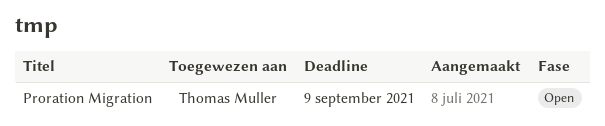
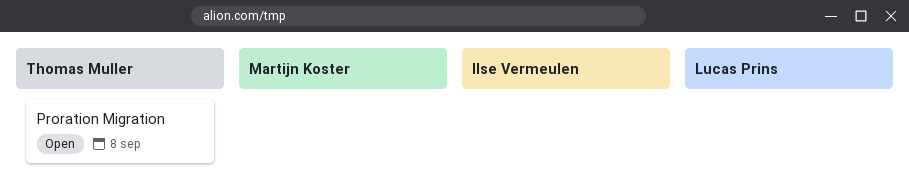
Proration Migration, due: Sep 9 -> Sep 8

